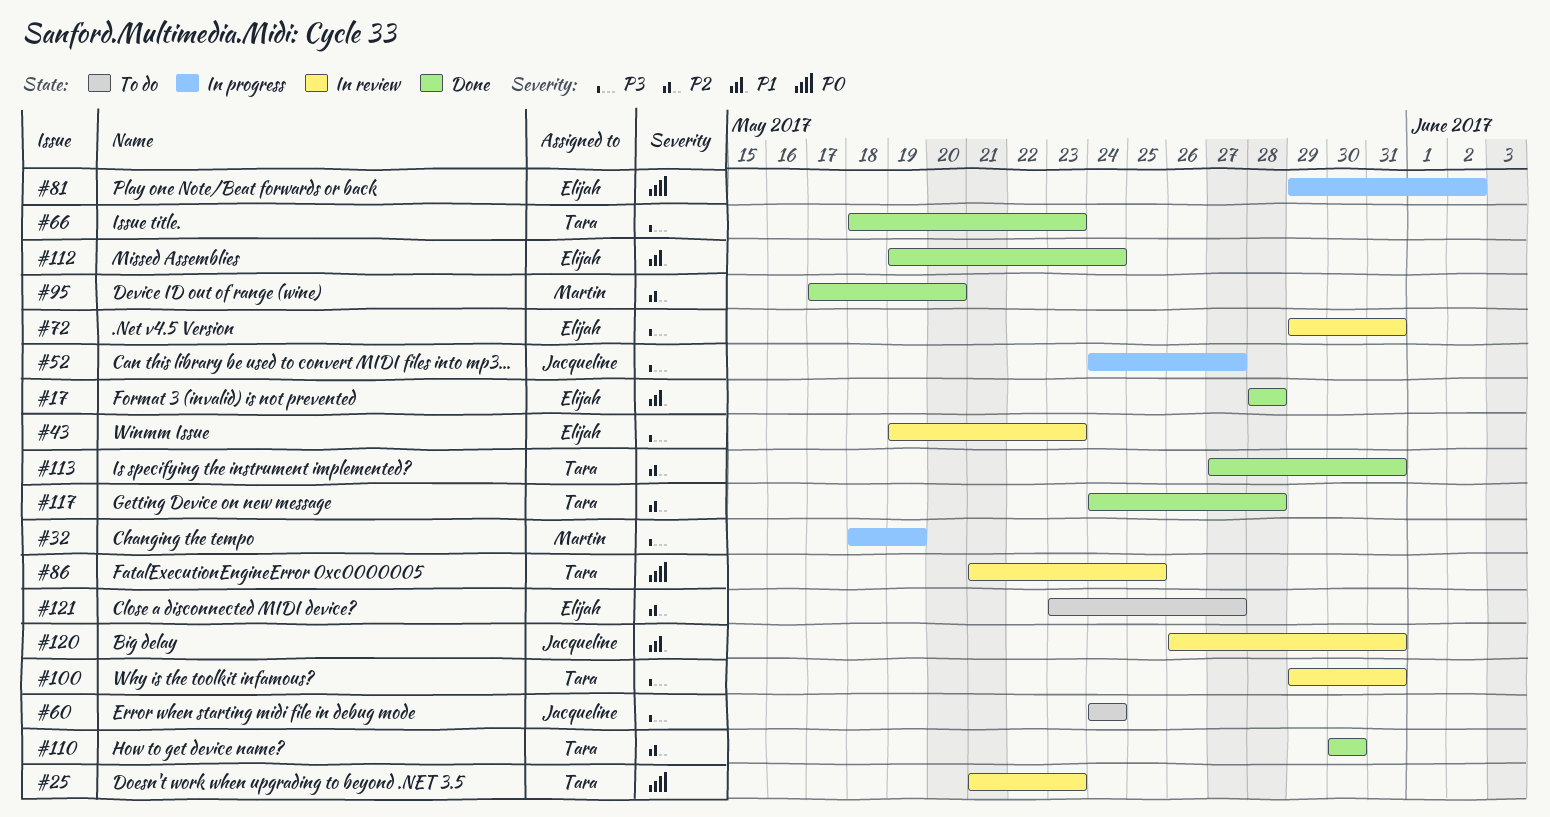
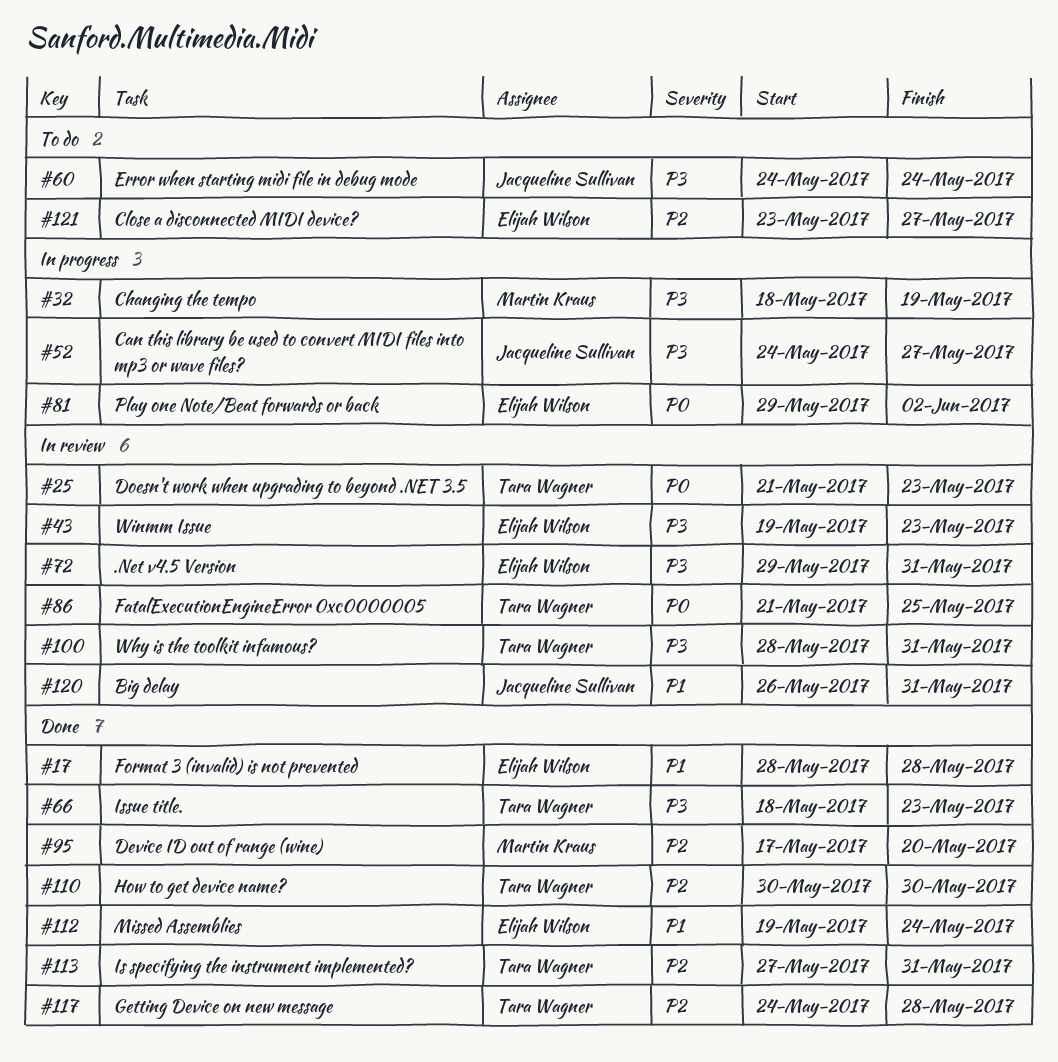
#100, start: May 29 -> May 28

